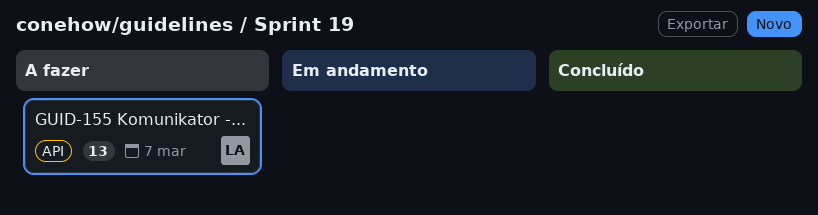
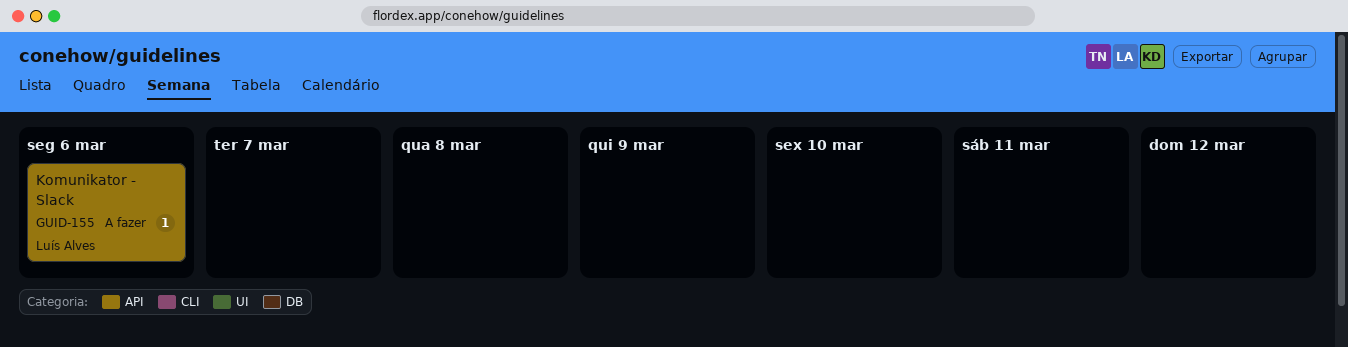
GUID-155, estimate: 13 -> 1
GUID-155, due: Mar 7 -> Mar 6

